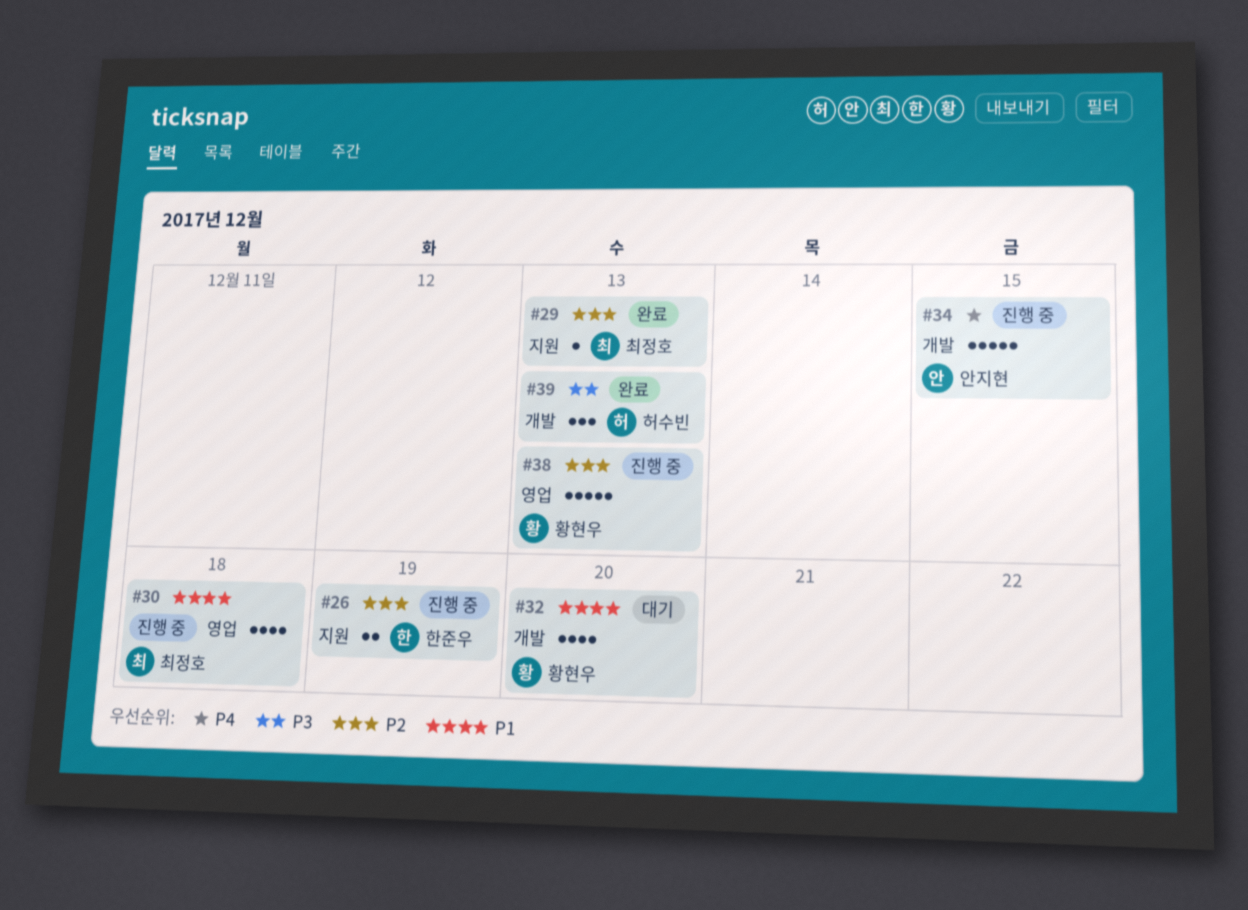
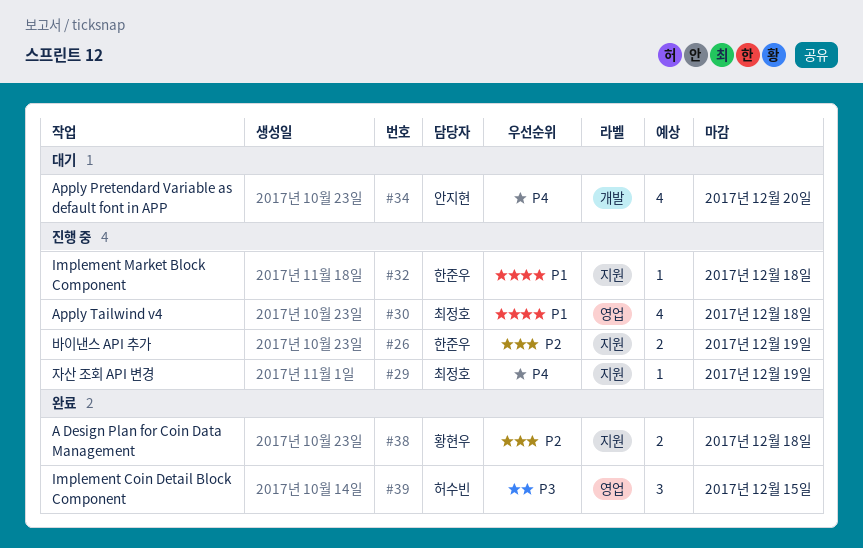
#29, status: 완료 -> 진행 중
#29, priority: P2 -> P4
#29, due: Dec 13 -> Dec 19
#32, status: 대기 -> 진행 중
#32, owner: 황현우 -> 한준우
#32, label: 개발 -> 지원
#32, estimate: 4 -> 1
#32, due: Dec 20 -> Dec 18
#34, status: 진행 중 -> 대기
#34, estimate: 5 -> 4
#34, due: Dec 15 -> Dec 20
#38, status: 진행 중 -> 완료
#38, label: 영업 -> 지원
#38, estimate: 5 -> 2
#38, due: Dec 13 -> Dec 18
#39, label: 개발 -> 영업
#39, due: Dec 13 -> Dec 15

